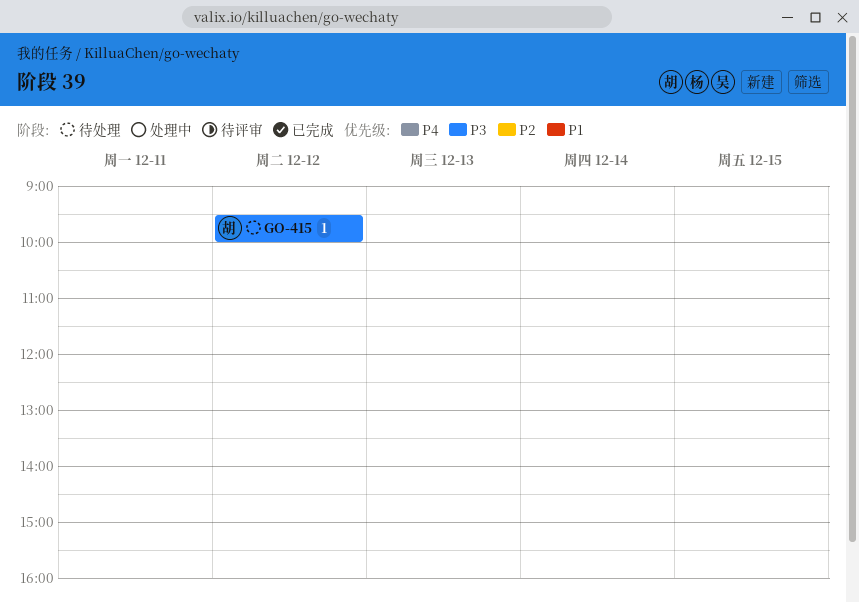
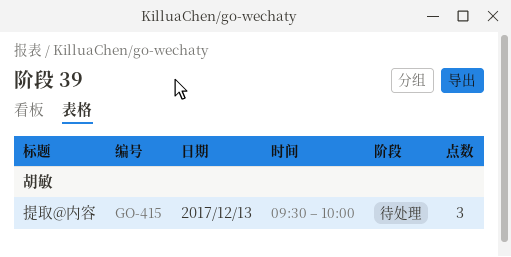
GO-415, estimate: 1 -> 3
GO-415, day: Dec 12 -> Dec 13

